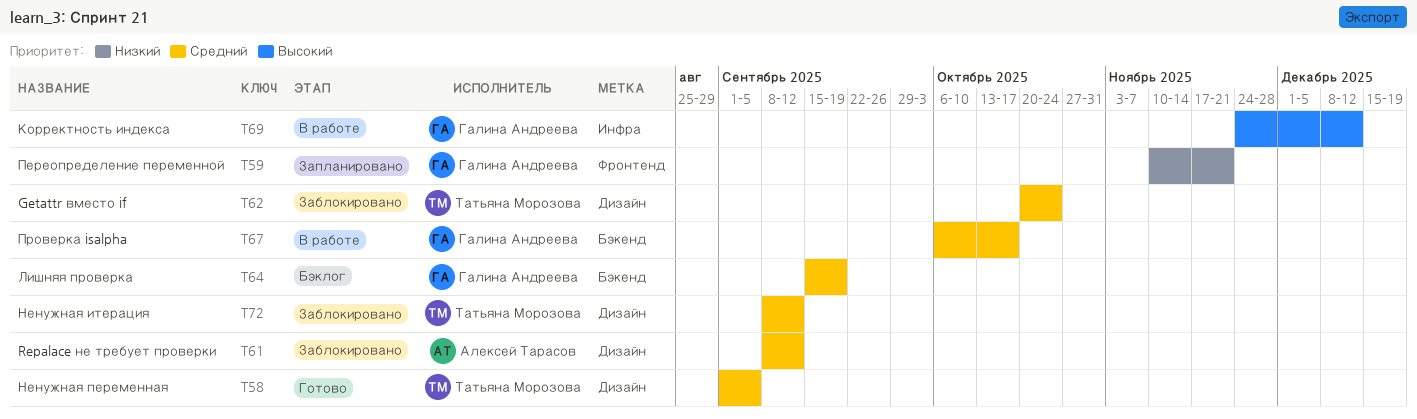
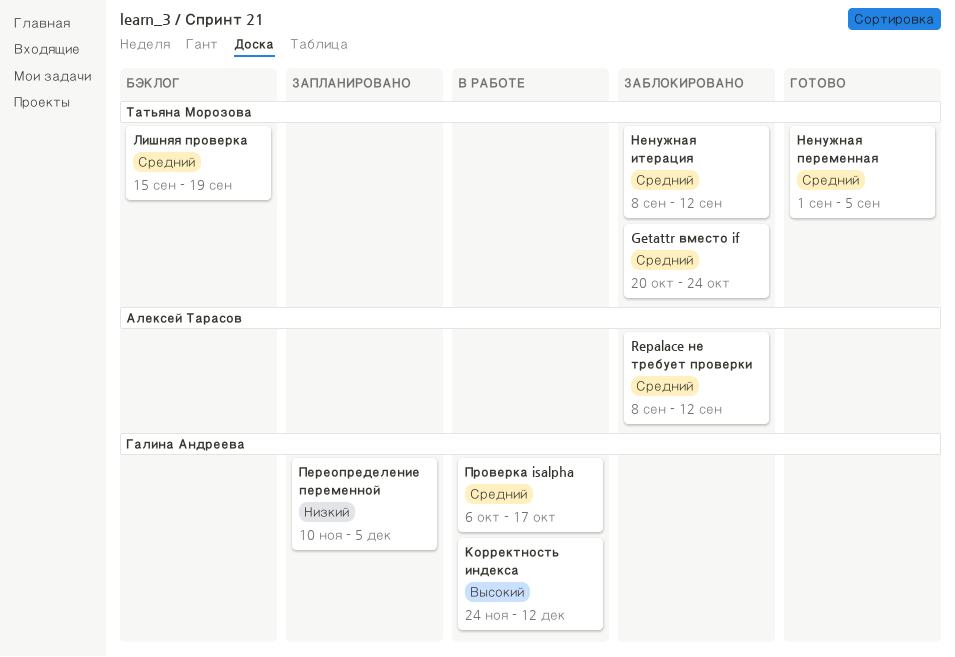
Лишняя проверка, owner: Галина Андреева -> Татьяна Морозова
Переопределение переменной, due: Nov 21 -> Dec 5

